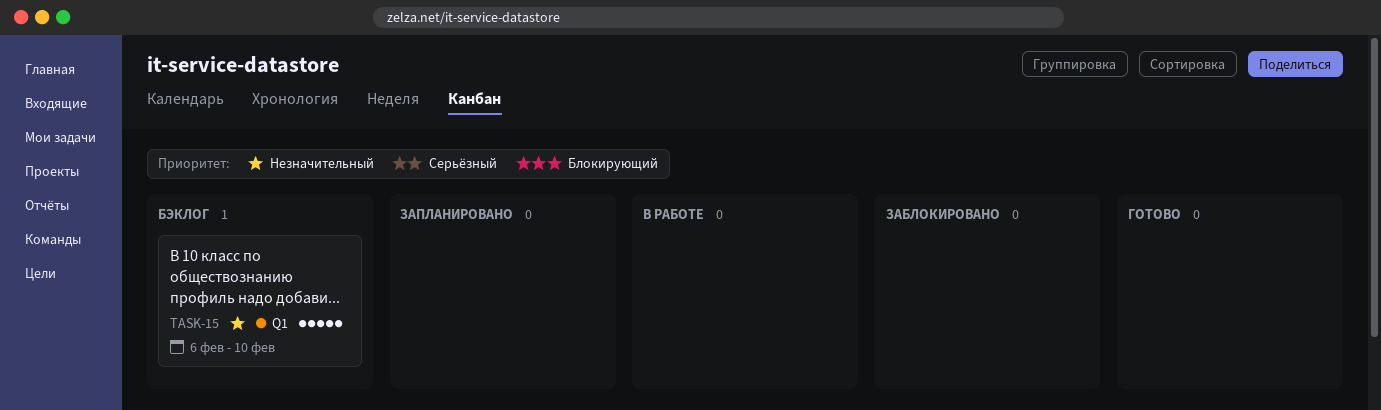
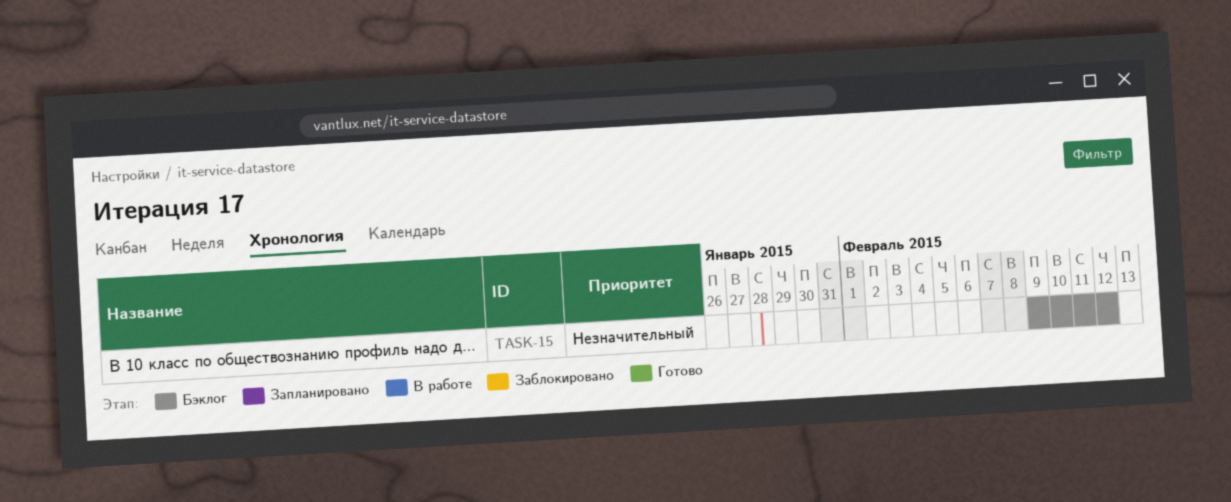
TASK-15, start: Feb 6 -> Feb 9
TASK-15, due: Feb 10 -> Feb 12

